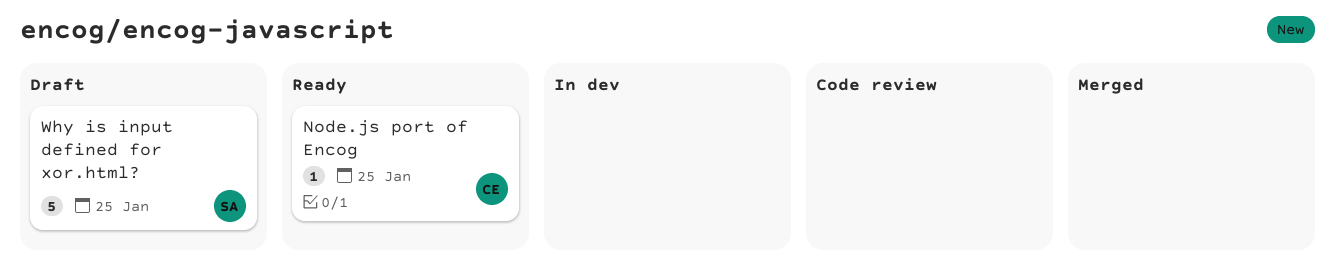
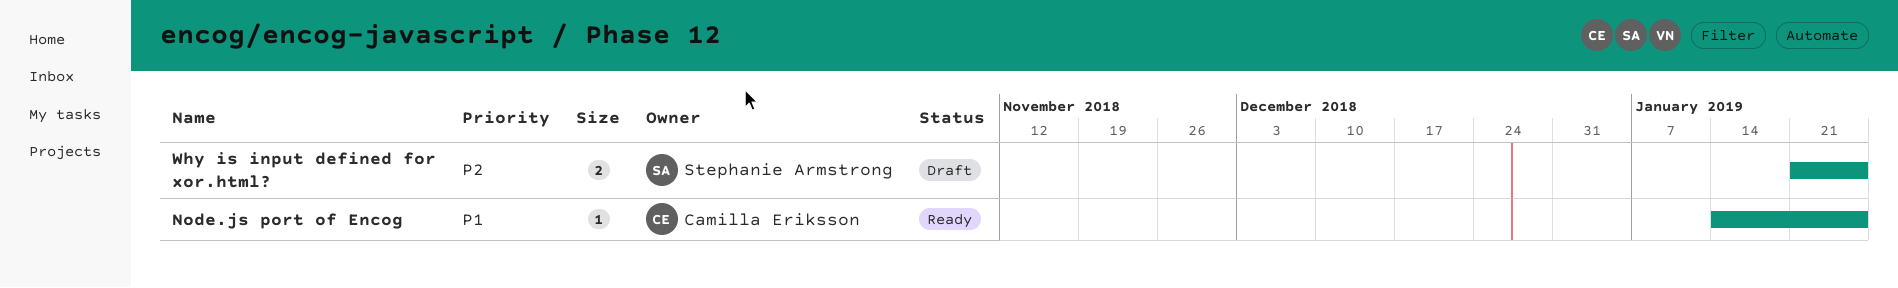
Why is input defined for xor.html?, estimate: 5 -> 2

